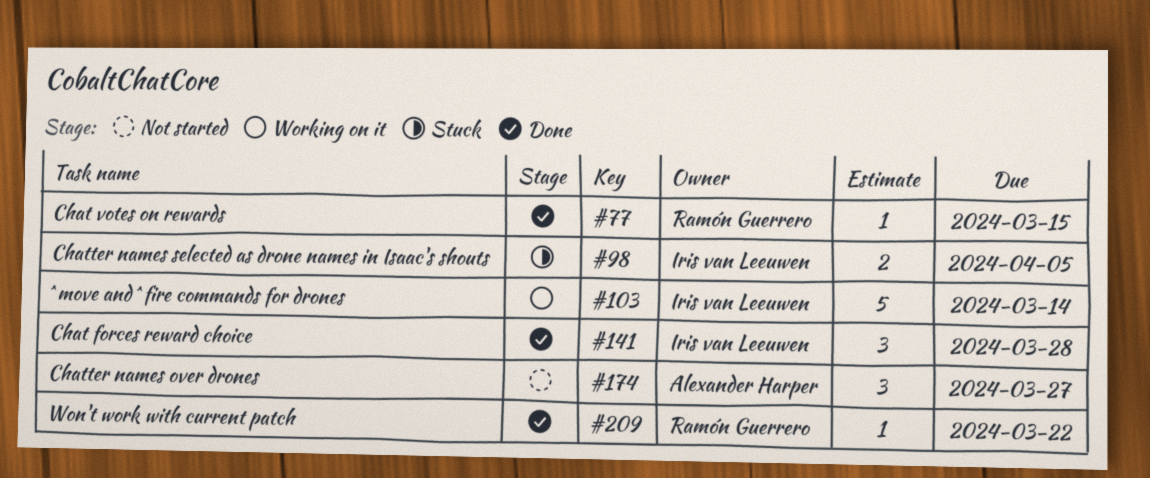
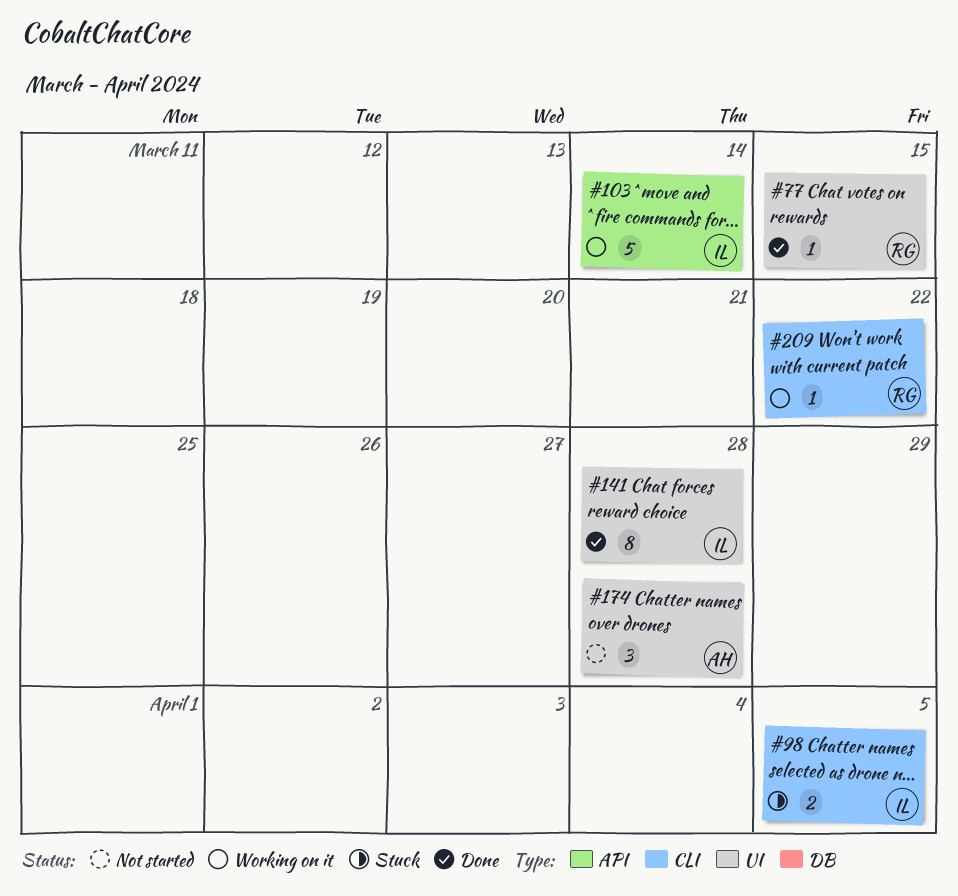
#141, estimate: 3 -> 8
#174, due: Mar 27 -> Mar 28
#209, status: Done -> Working on it

